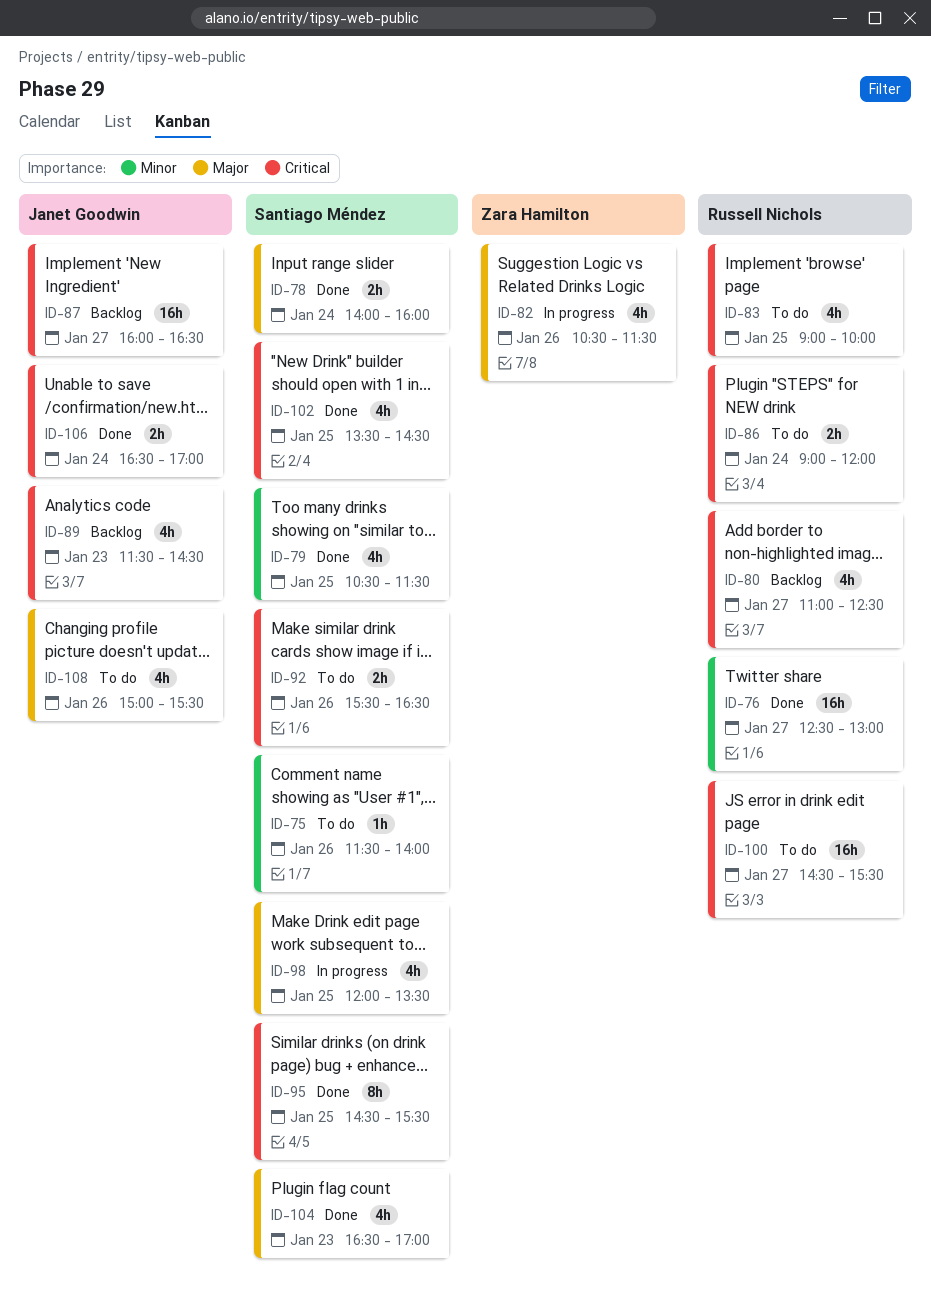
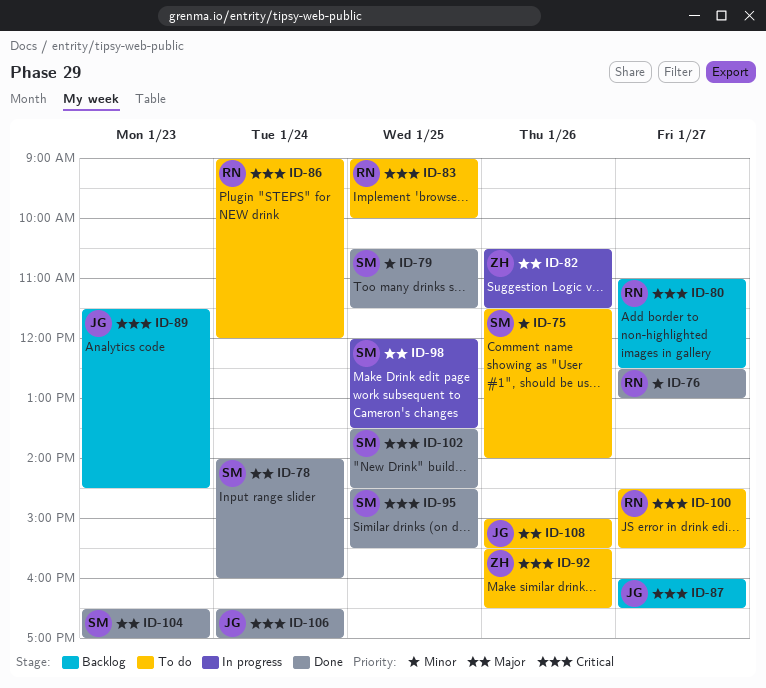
ID-92, owner: Santiago Méndez -> Zara Hamilton

